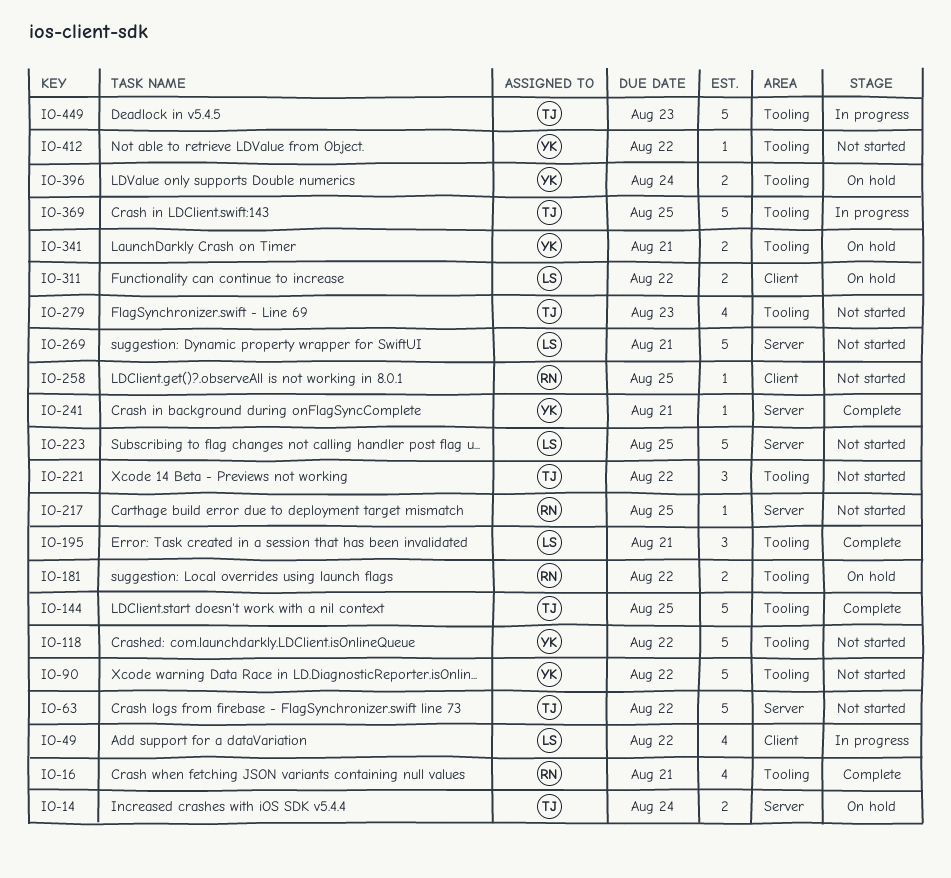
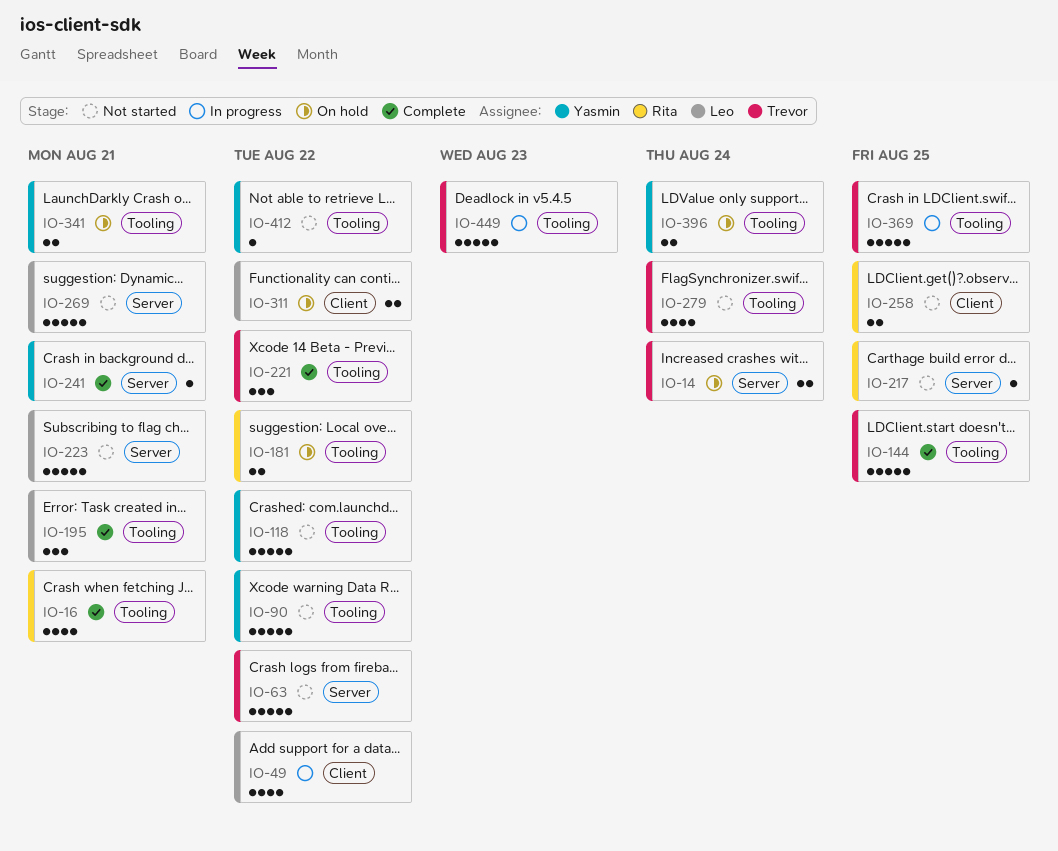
IO-221, status: Not started -> Complete
IO-223, due: Aug 25 -> Aug 21
IO-258, estimate: 1 -> 2
IO-279, due: Aug 23 -> Aug 24

